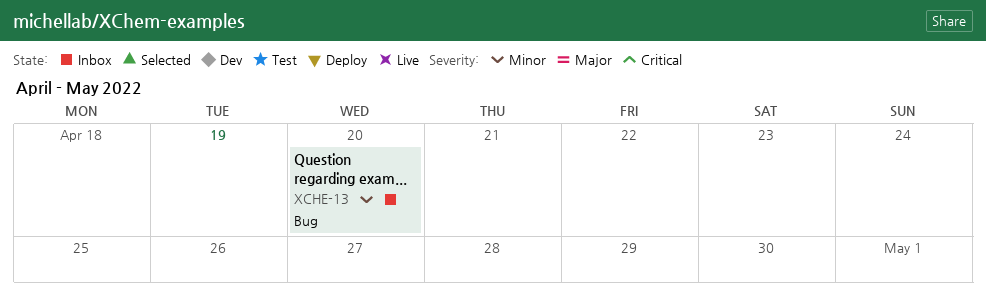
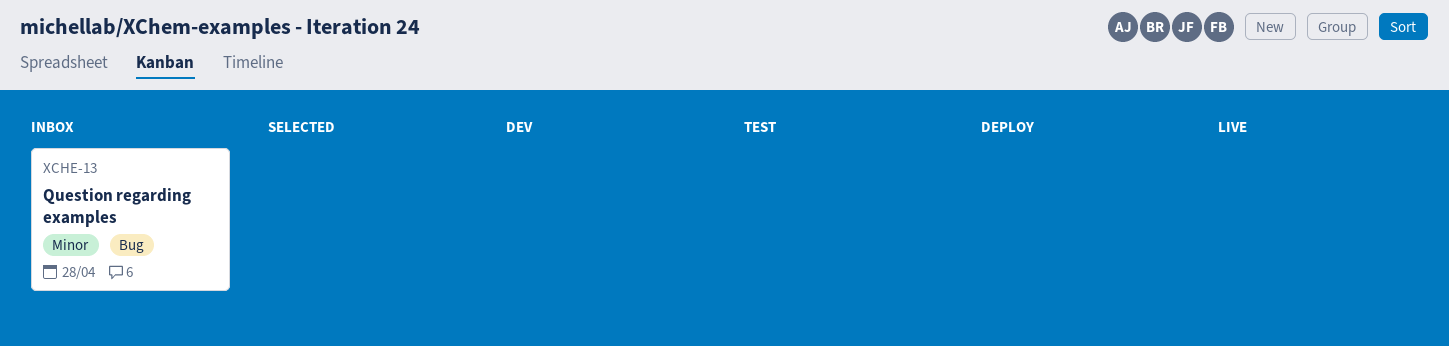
XCHE-13, due: Apr 20 -> Apr 28

